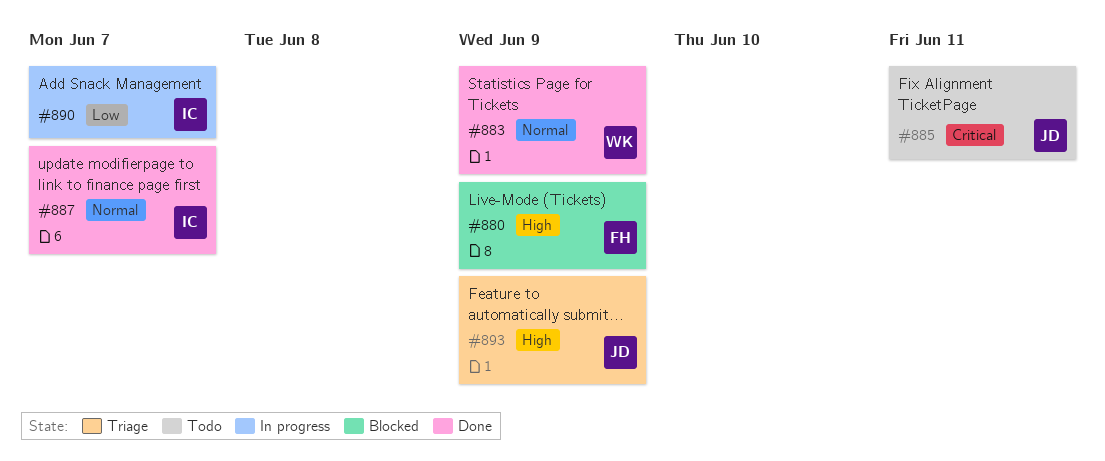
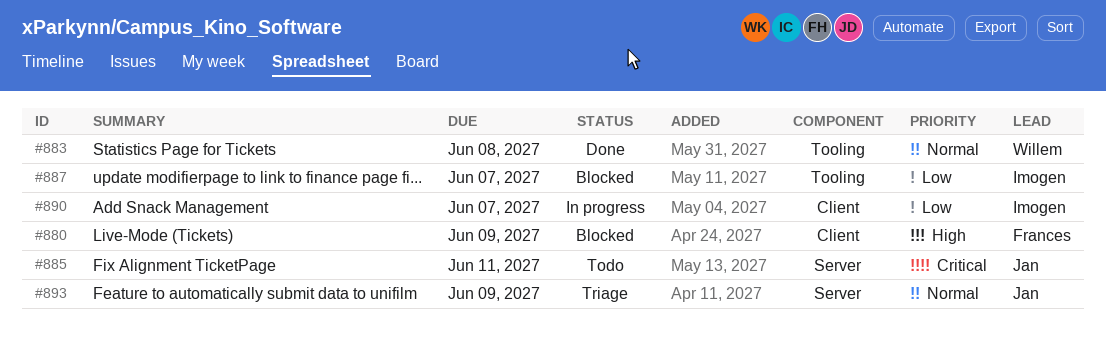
#883, due: Jun 9 -> Jun 8
#887, status: Done -> Blocked
#887, priority: Normal -> Low
#893, priority: High -> Normal

